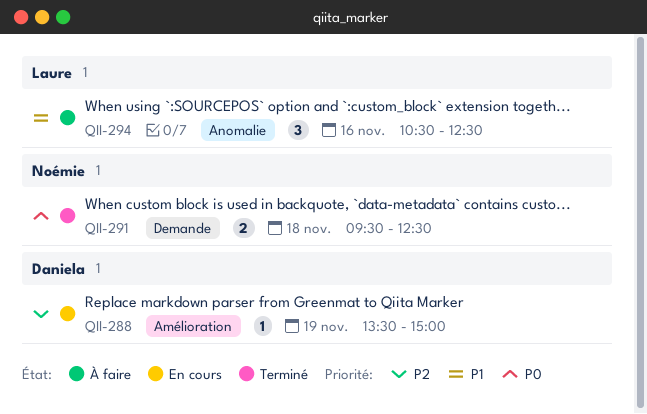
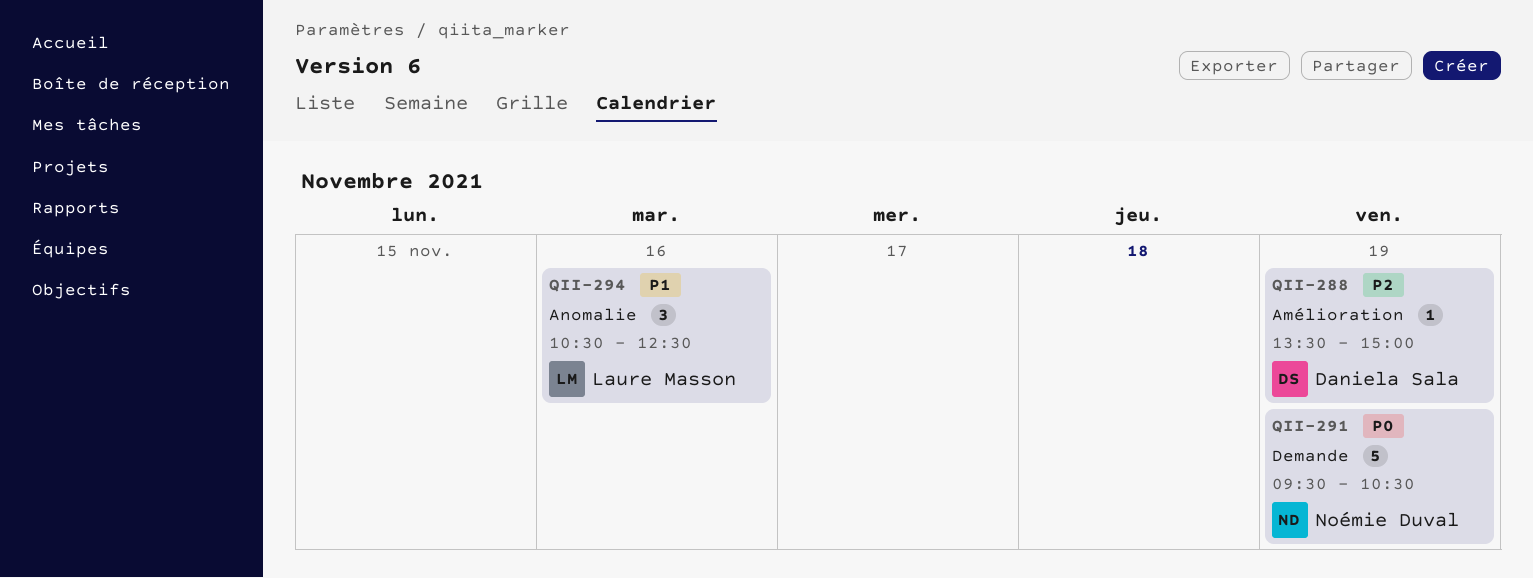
QII-291, estimate: 2 -> 5
QII-291, day: Nov 18 -> Nov 19
QII-291, ends: 12:30 -> 10:30

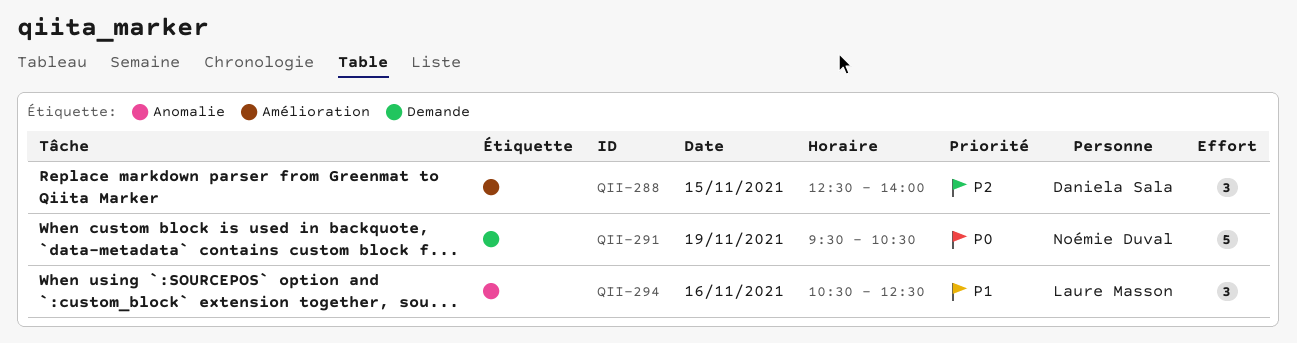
QII-288, estimate: 1 -> 3
QII-288, day: Nov 19 -> Nov 15
QII-288, begins: 13:30 -> 12:30
QII-288, ends: 15:00 -> 14:00

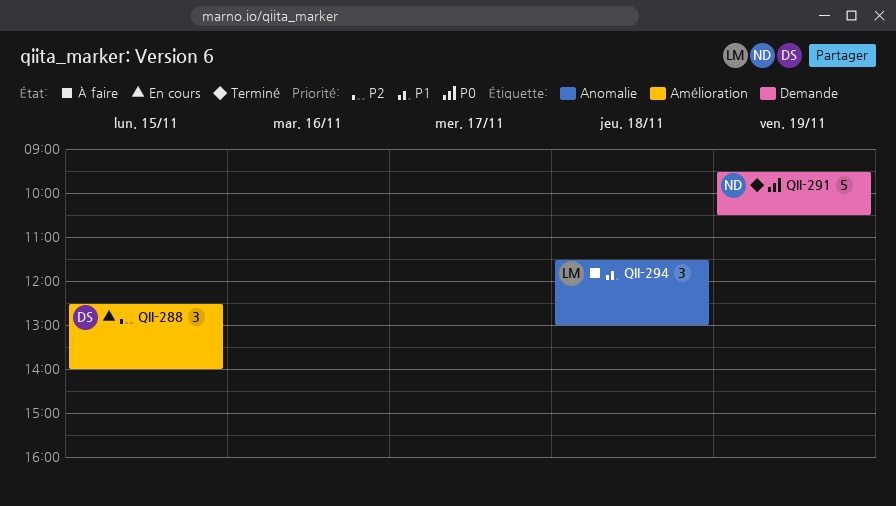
QII-294, day: Nov 16 -> Nov 18
QII-294, begins: 10:30 -> 11:30
QII-294, ends: 12:30 -> 13:00

